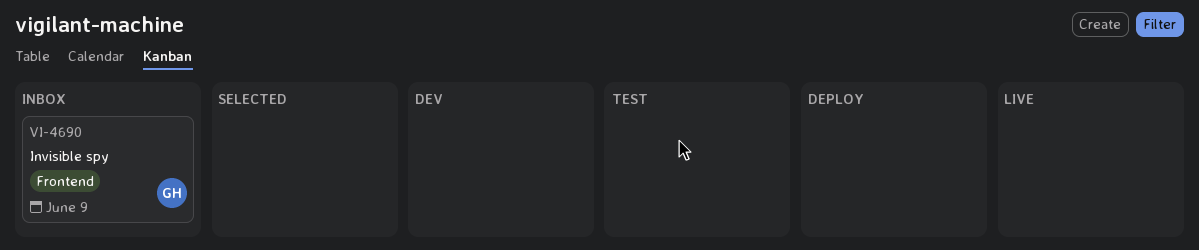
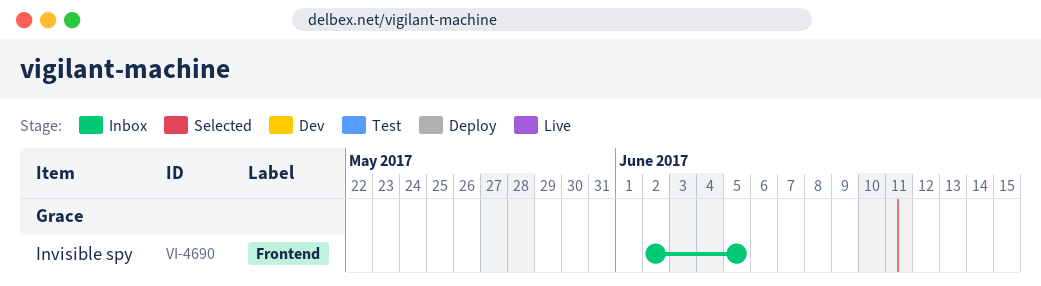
VI-4690, due: Jun 9 -> Jun 5

